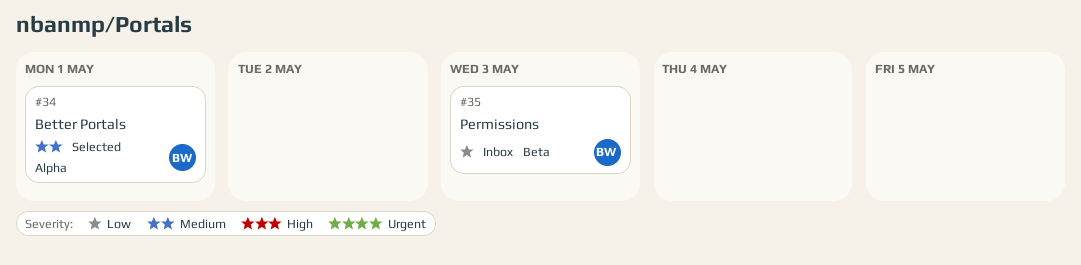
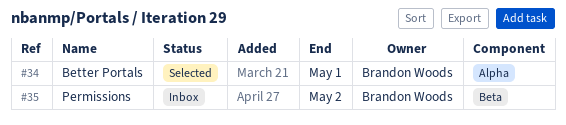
#35, due: May 3 -> May 2

